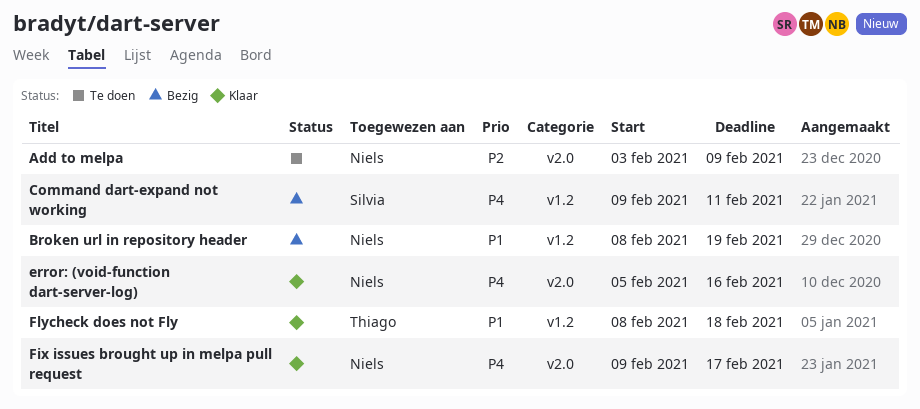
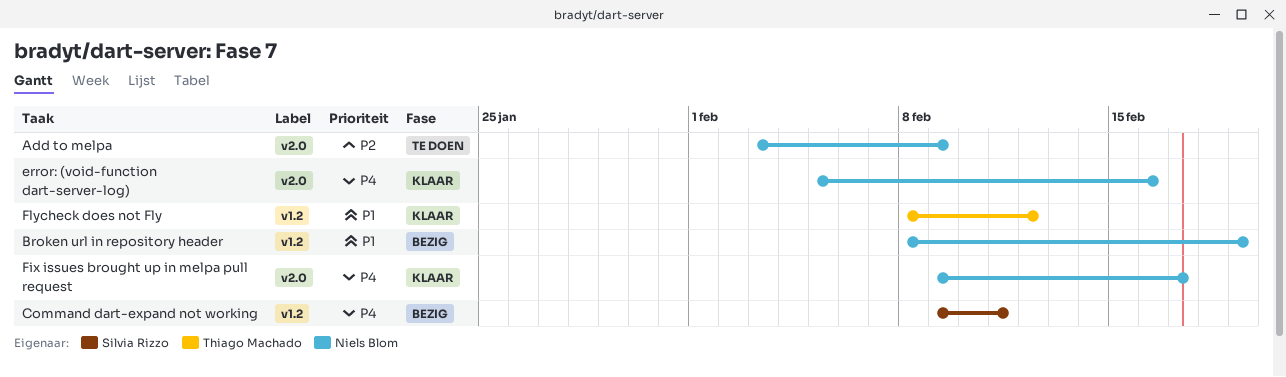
Flycheck does not Fly, due: Feb 18 -> Feb 12

